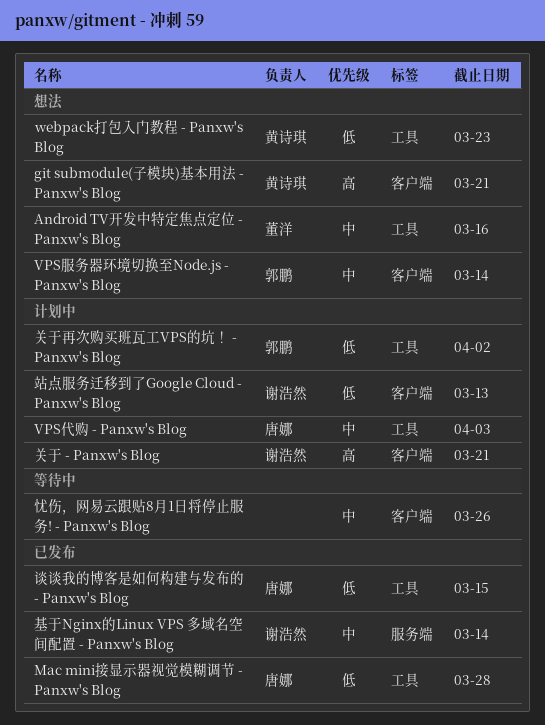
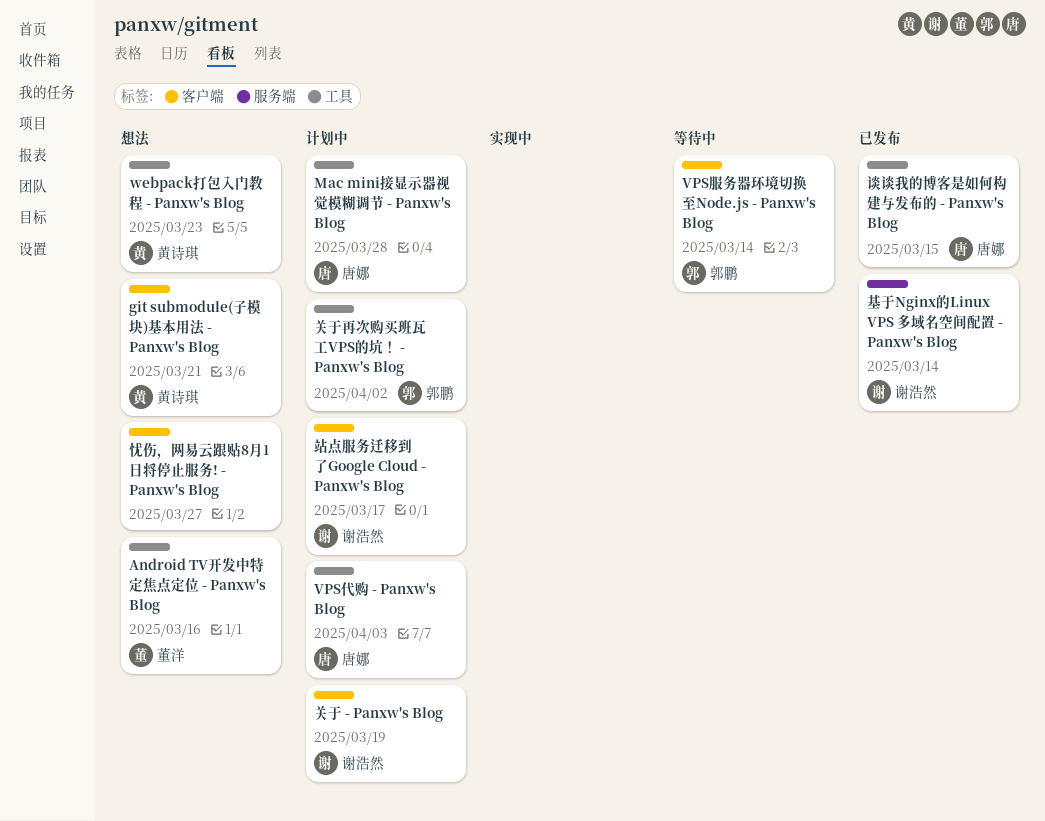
Mac mini接显示器视觉模糊调节 - Panxw's Blog, status: 已发布 -> 计划中
VPS服务器环境切换至Node.js - Panxw's Blog, status: 想法 -> 等待中
关于 - Panxw's Blog, due: Mar 21 -> Mar 19
忧伤，网易云跟贴8月1日将停止服务! - Panxw's Blog, status: 等待中 -> 想法
忧伤，网易云跟贴8月1日将停止服务! - Panxw's Blog, due: Mar 26 -> Mar 27
站点服务迁移到了Google Cloud - Panxw's Blog, due: Mar 13 -> Mar 17

